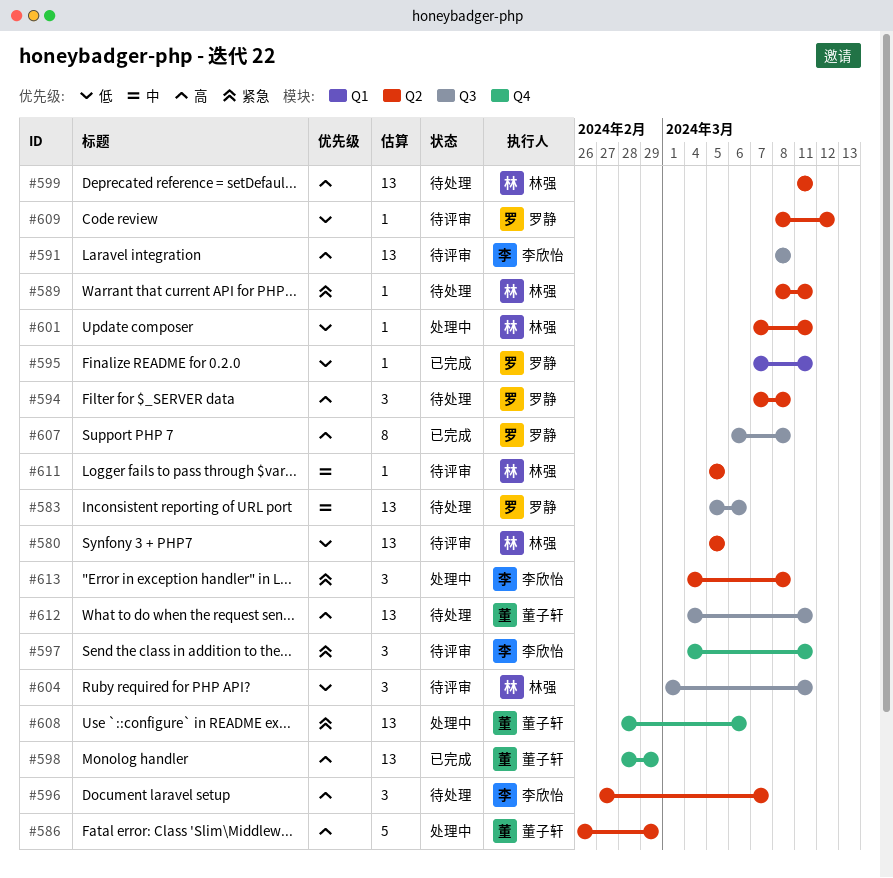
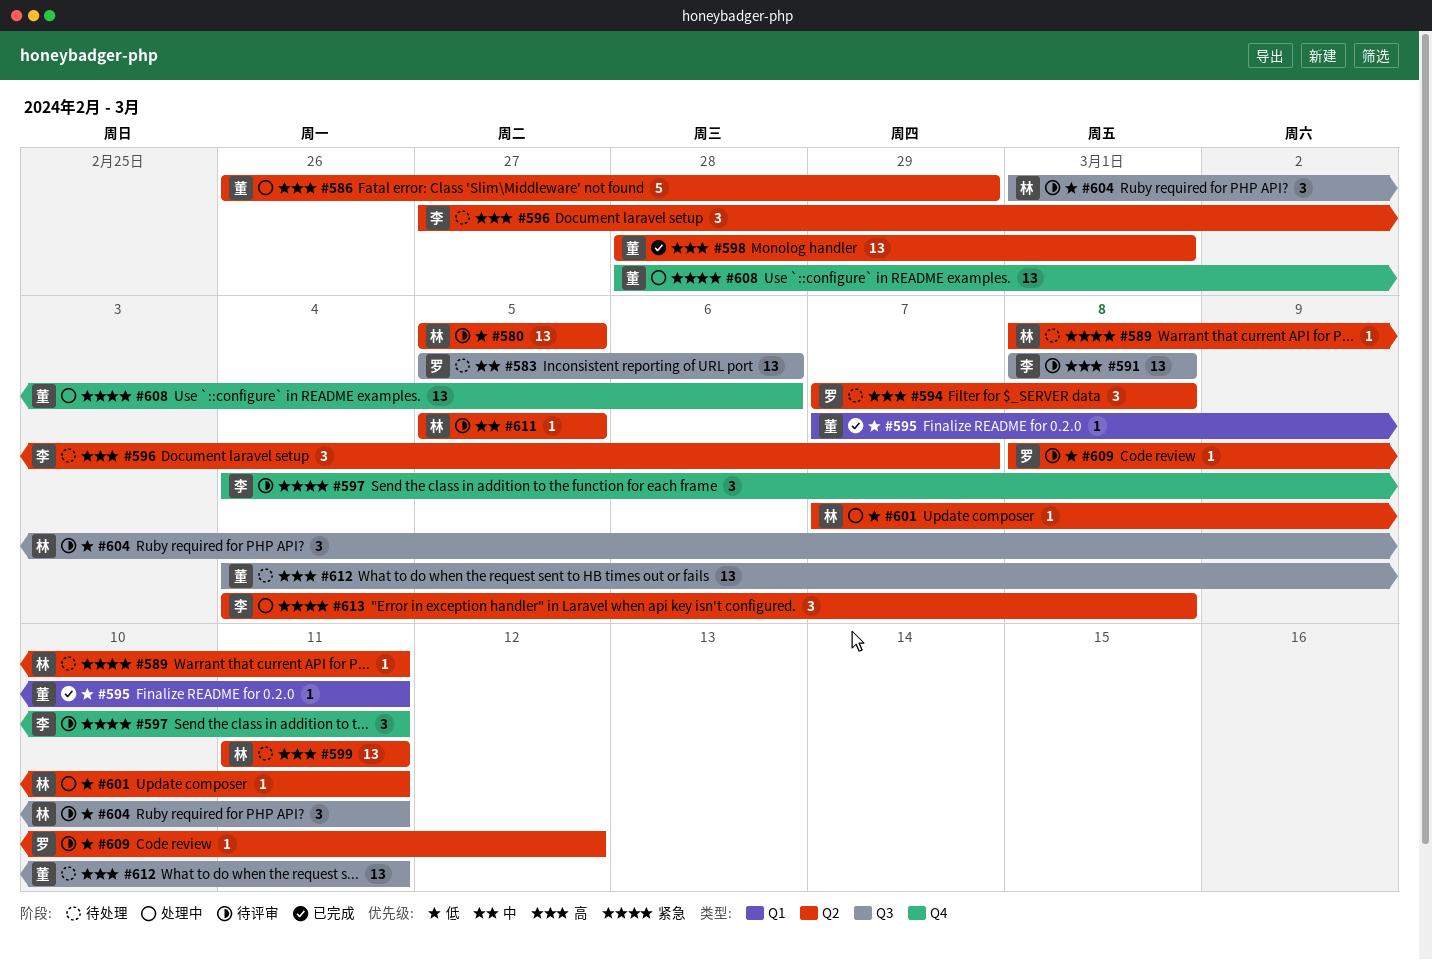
#595, owner: 罗静 -> 董子轩
#598, label: Q4 -> Q2
#598, due: Feb 29 -> Mar 1
#607: present -> none

